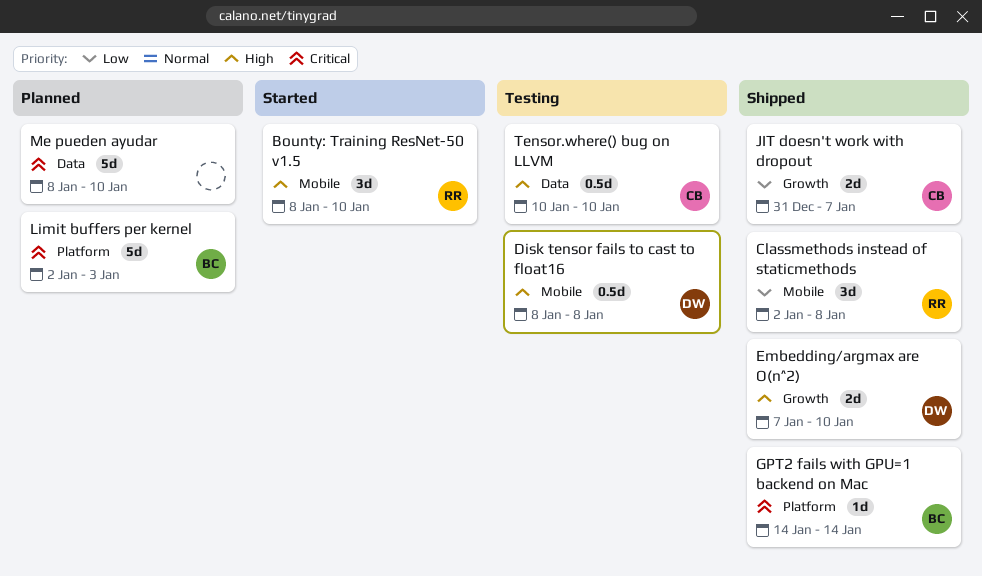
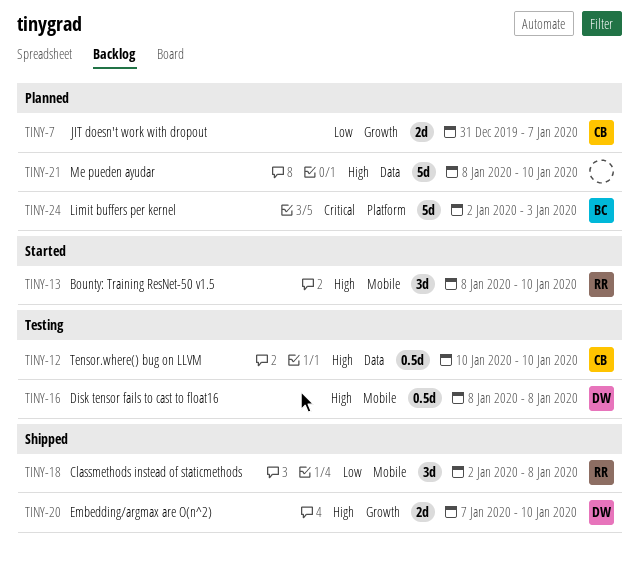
GPT2 fails with GPU=1 backend on Mac: present -> none
JIT doesn't work with dropout, status: Shipped -> Planned
Me pueden ayudar, priority: Critical -> High

